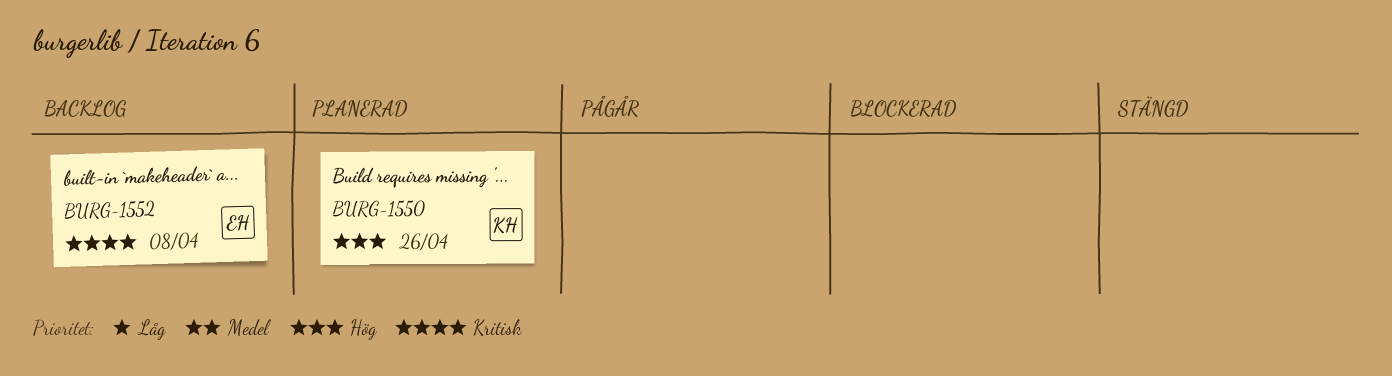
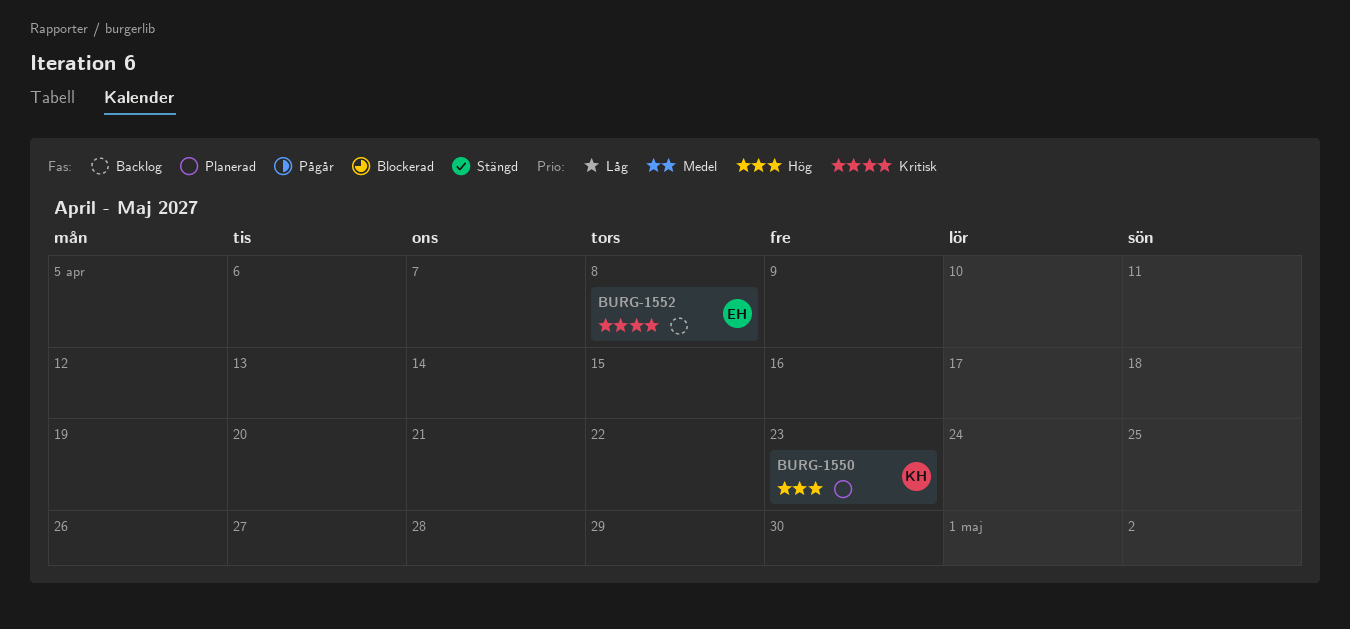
BURG-1550, due: Apr 26 -> Apr 23

